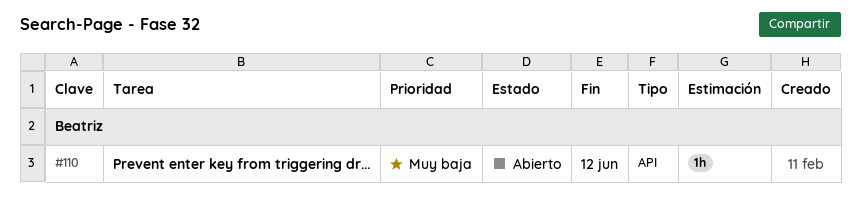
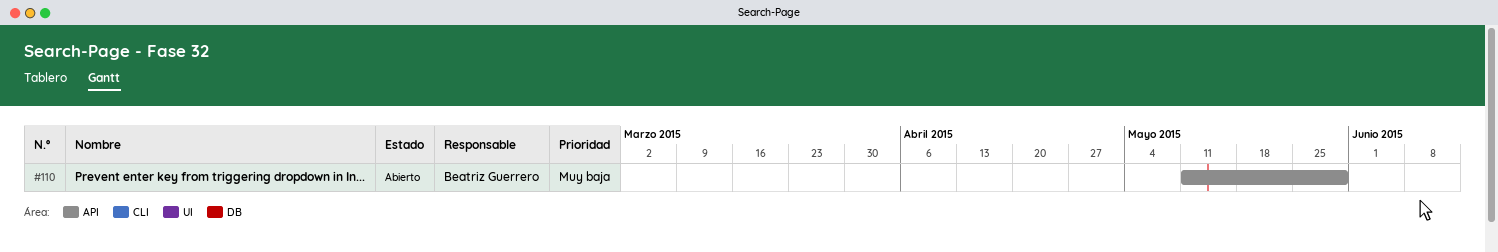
#110, due: Jun 12 -> May 29

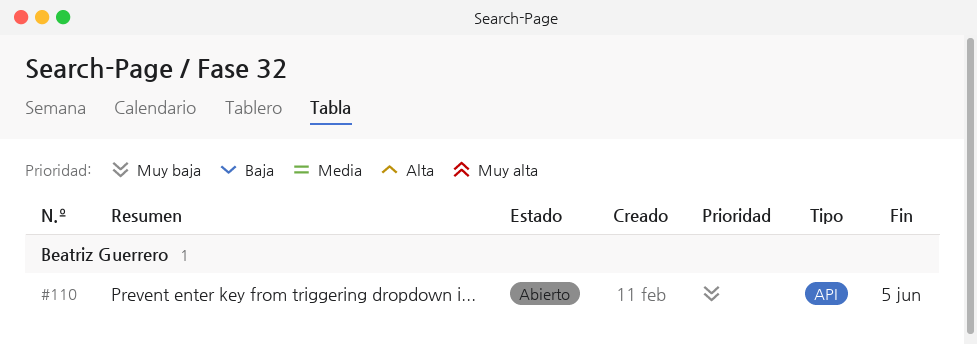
#110, due: May 29 -> Jun 5

